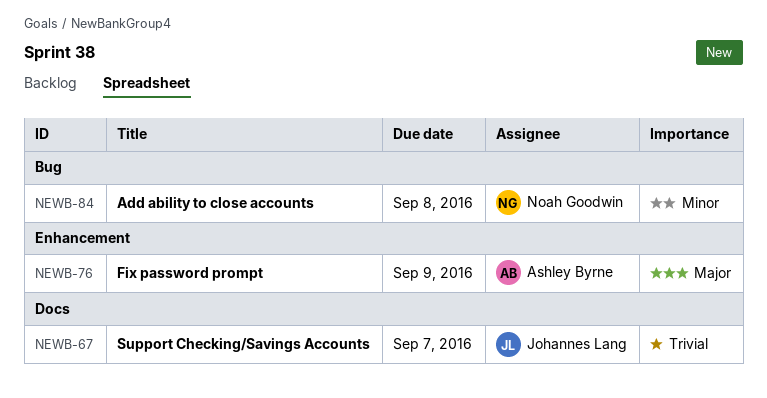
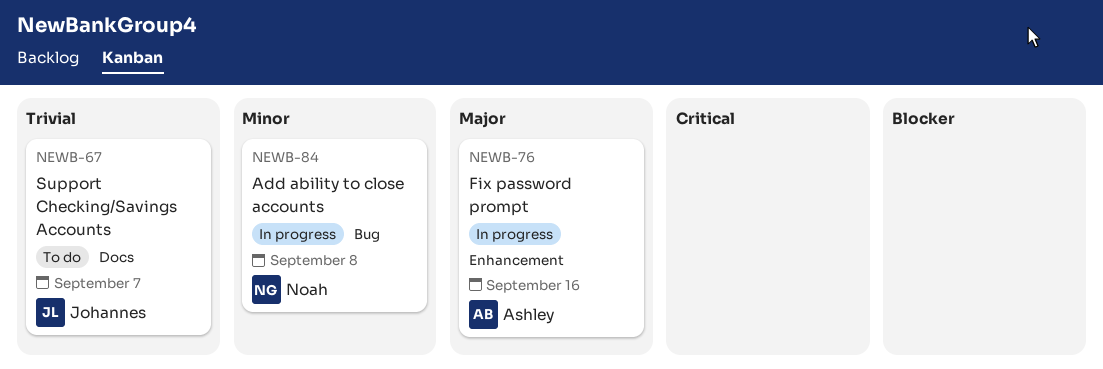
NEWB-76, due: Sep 9 -> Sep 16

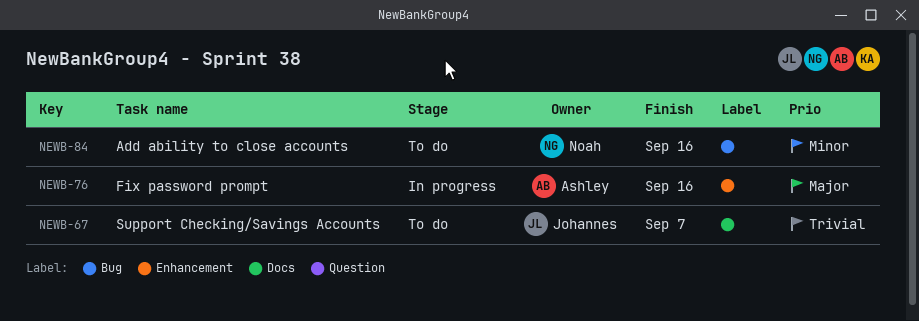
NEWB-84, status: In progress -> To do
NEWB-84, due: Sep 8 -> Sep 16

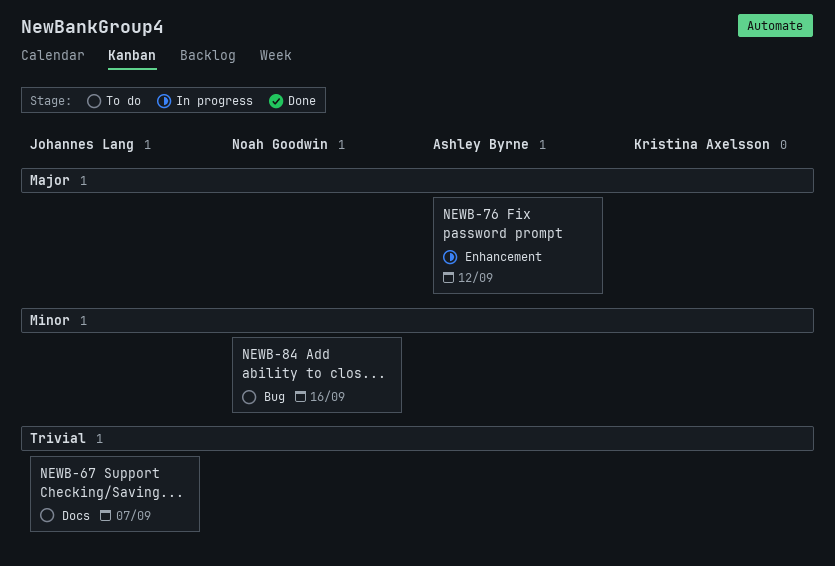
NEWB-76, due: Sep 16 -> Sep 12

